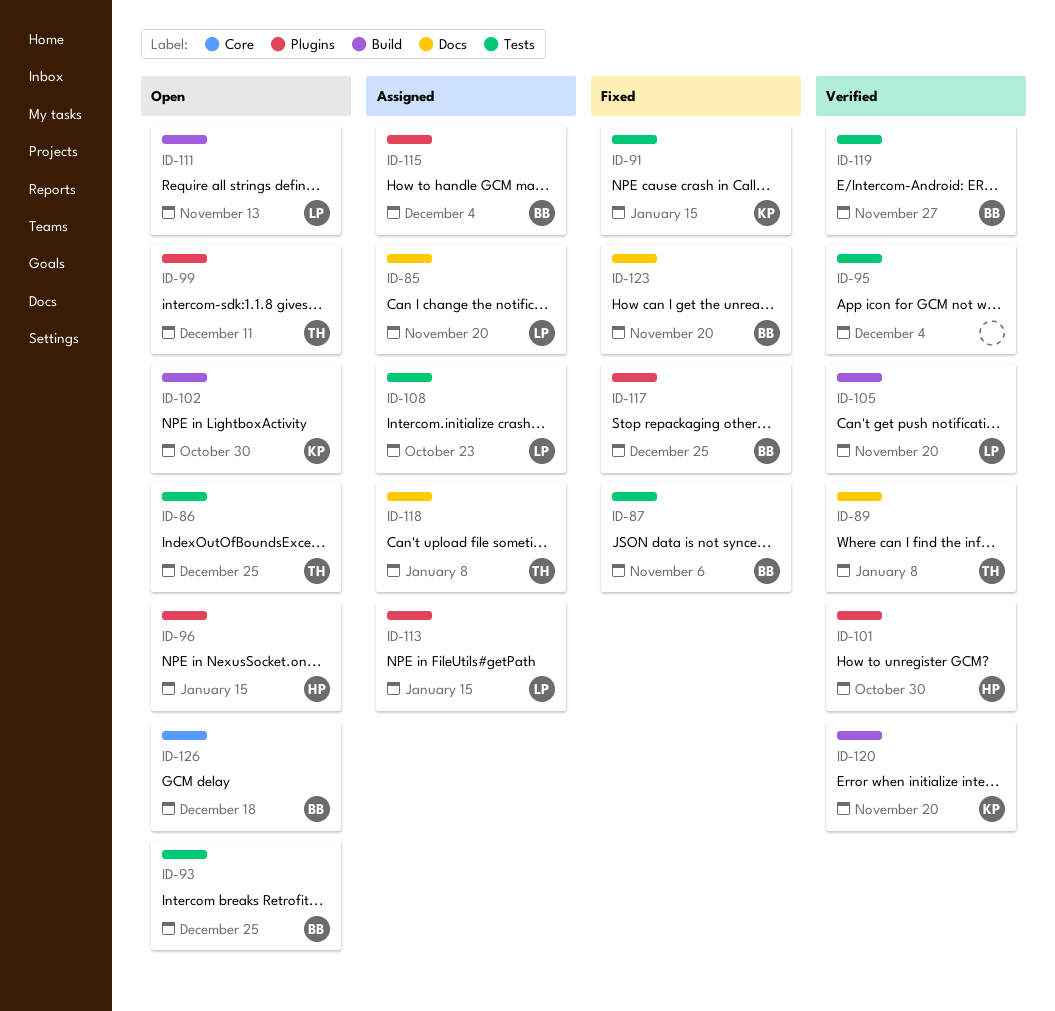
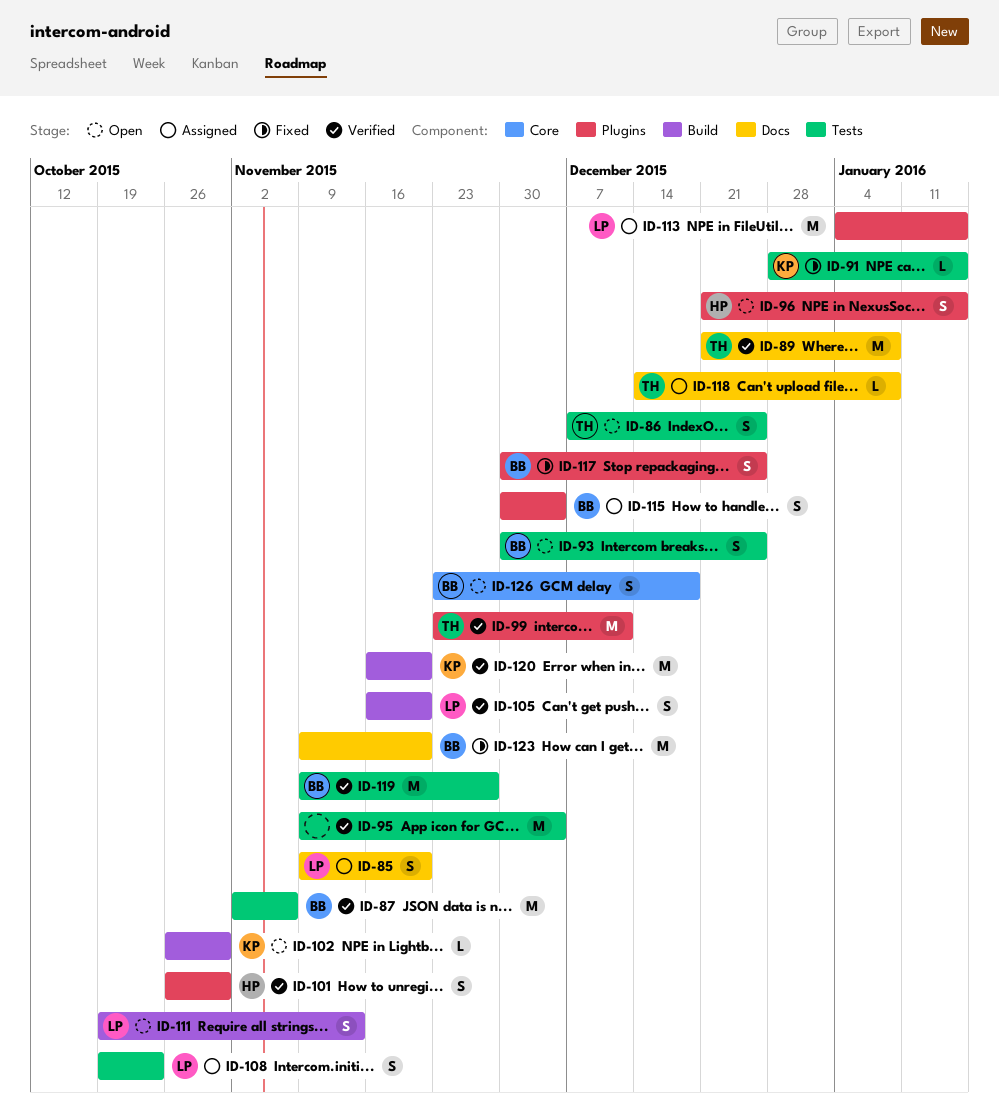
ID-87, status: Fixed -> Verified
ID-99, status: Open -> Verified

